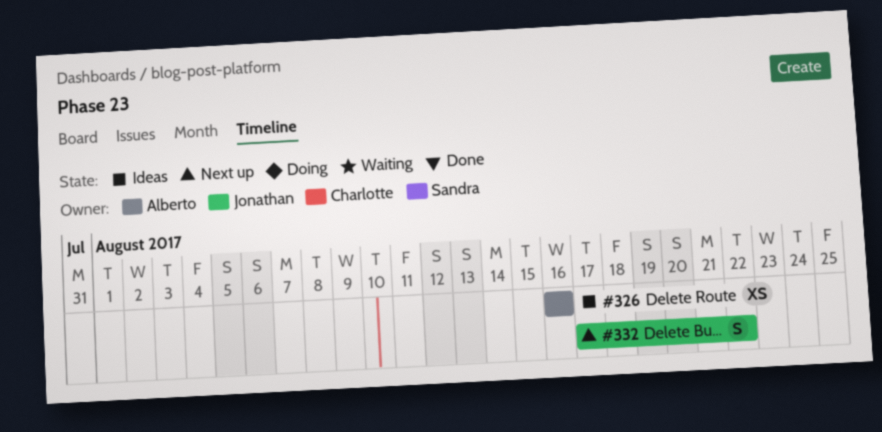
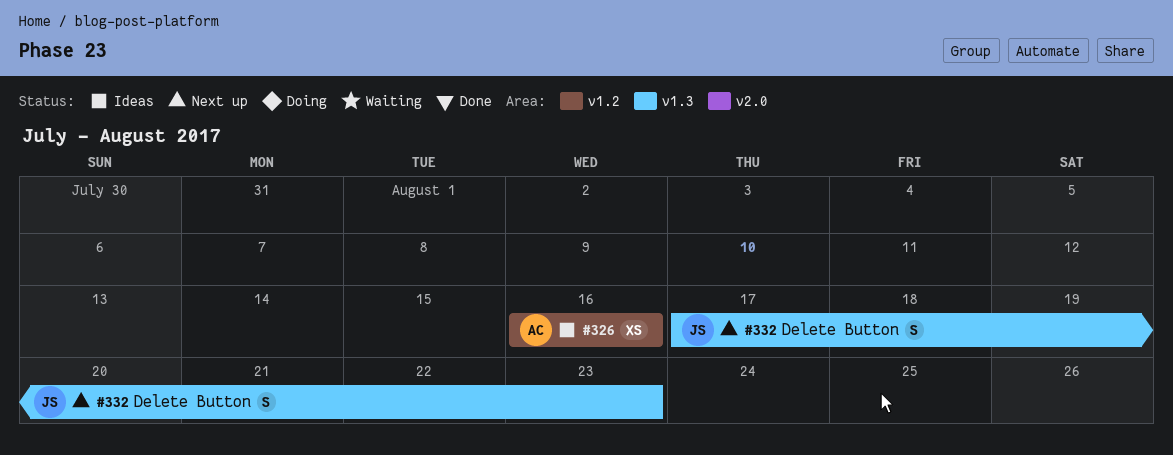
#332, due: Aug 22 -> Aug 23

